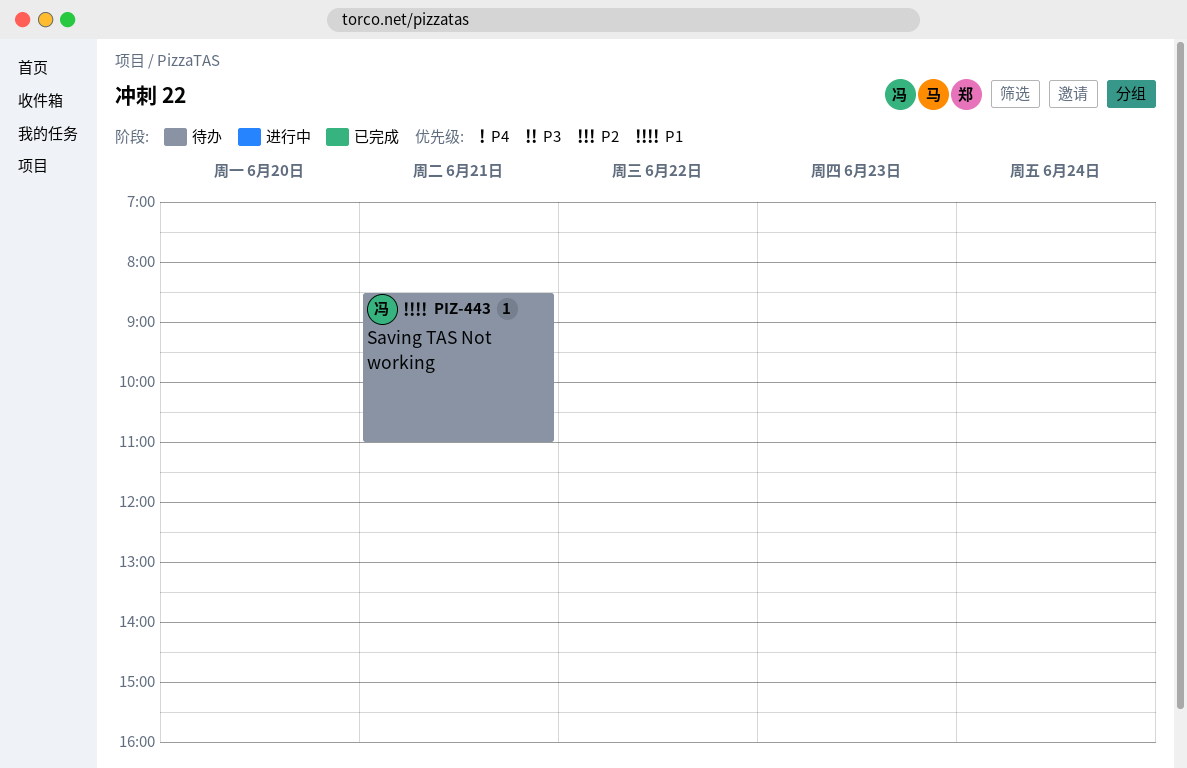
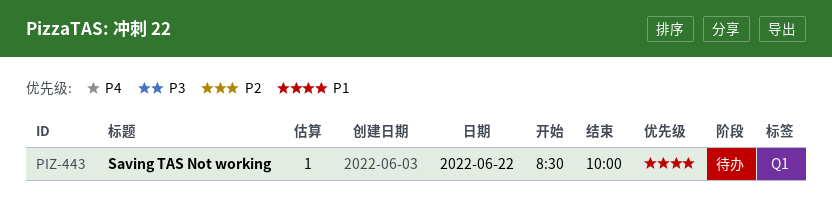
PIZ-443, day: Jun 21 -> Jun 22
PIZ-443, ends: 11:00 -> 10:00

